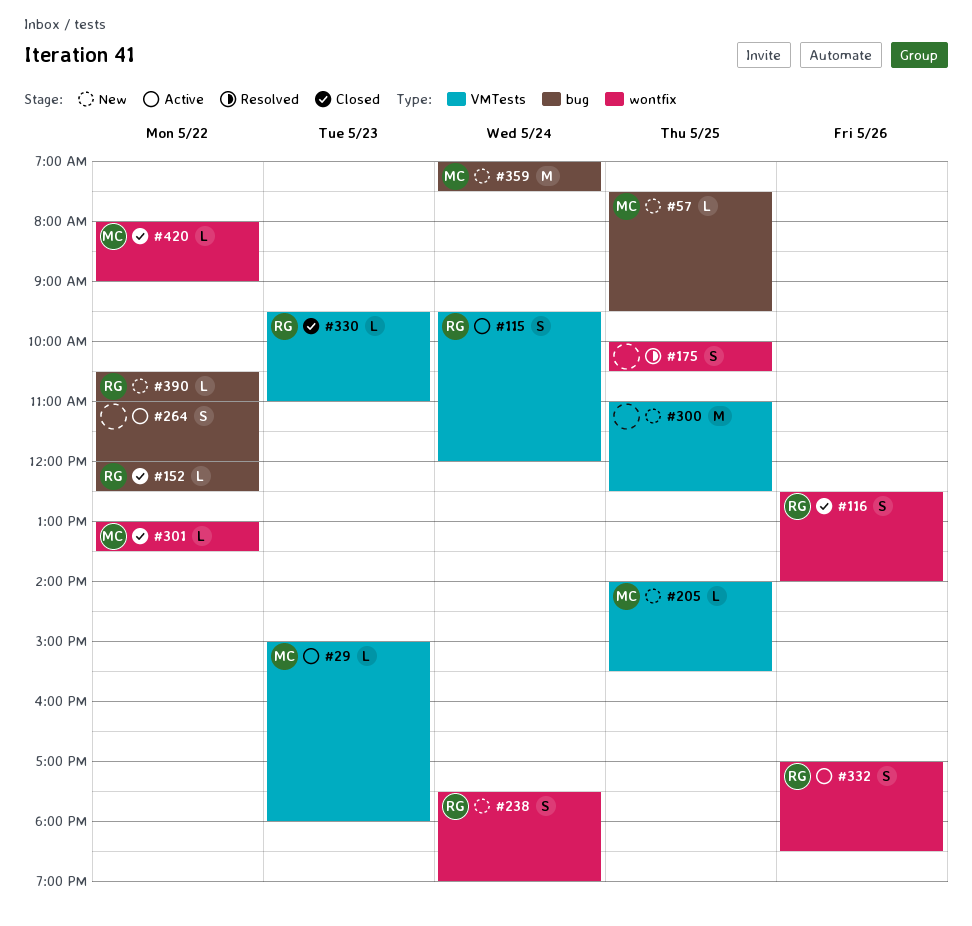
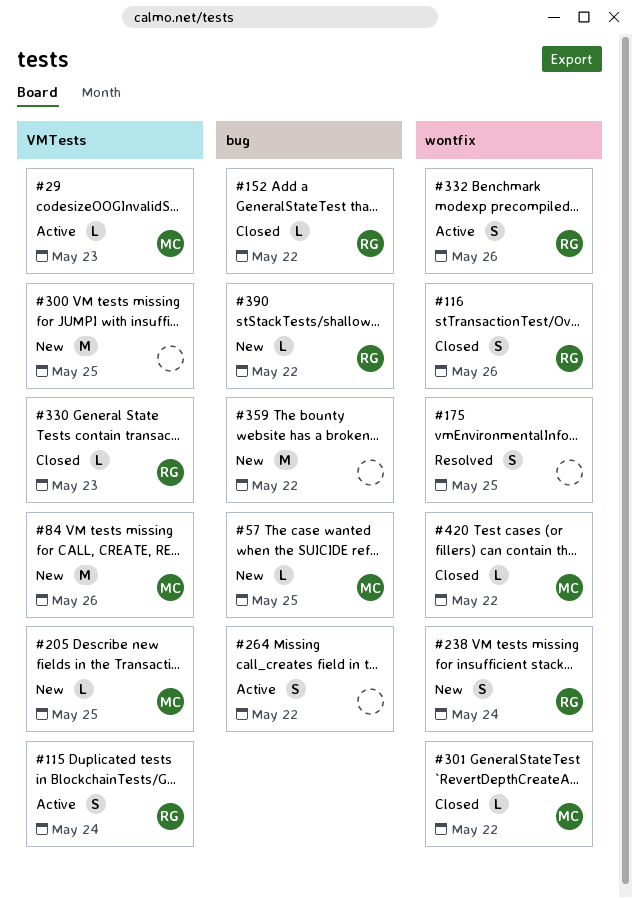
#84: none -> present
#359, owner: MC -> none
#359, day: May 24 -> May 22

